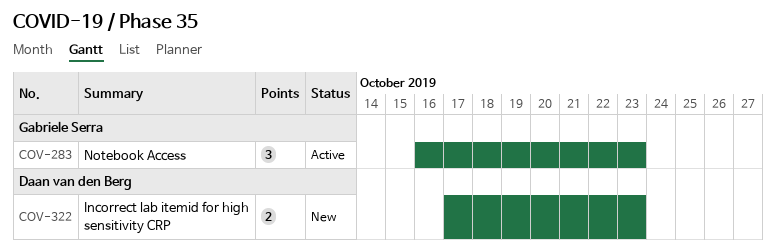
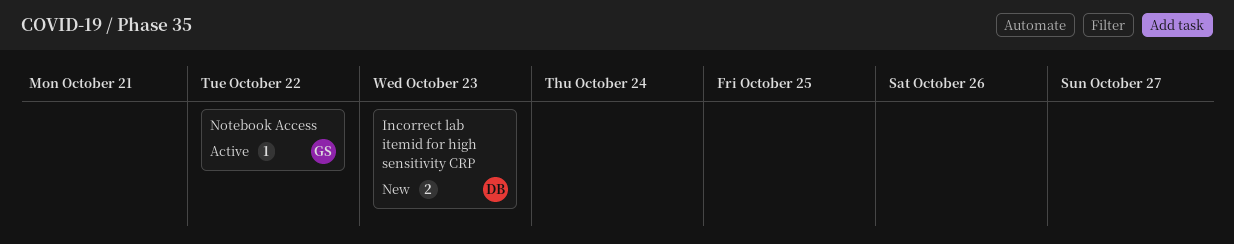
Notebook Access, estimate: 3 -> 1
Notebook Access, due: Oct 23 -> Oct 22

